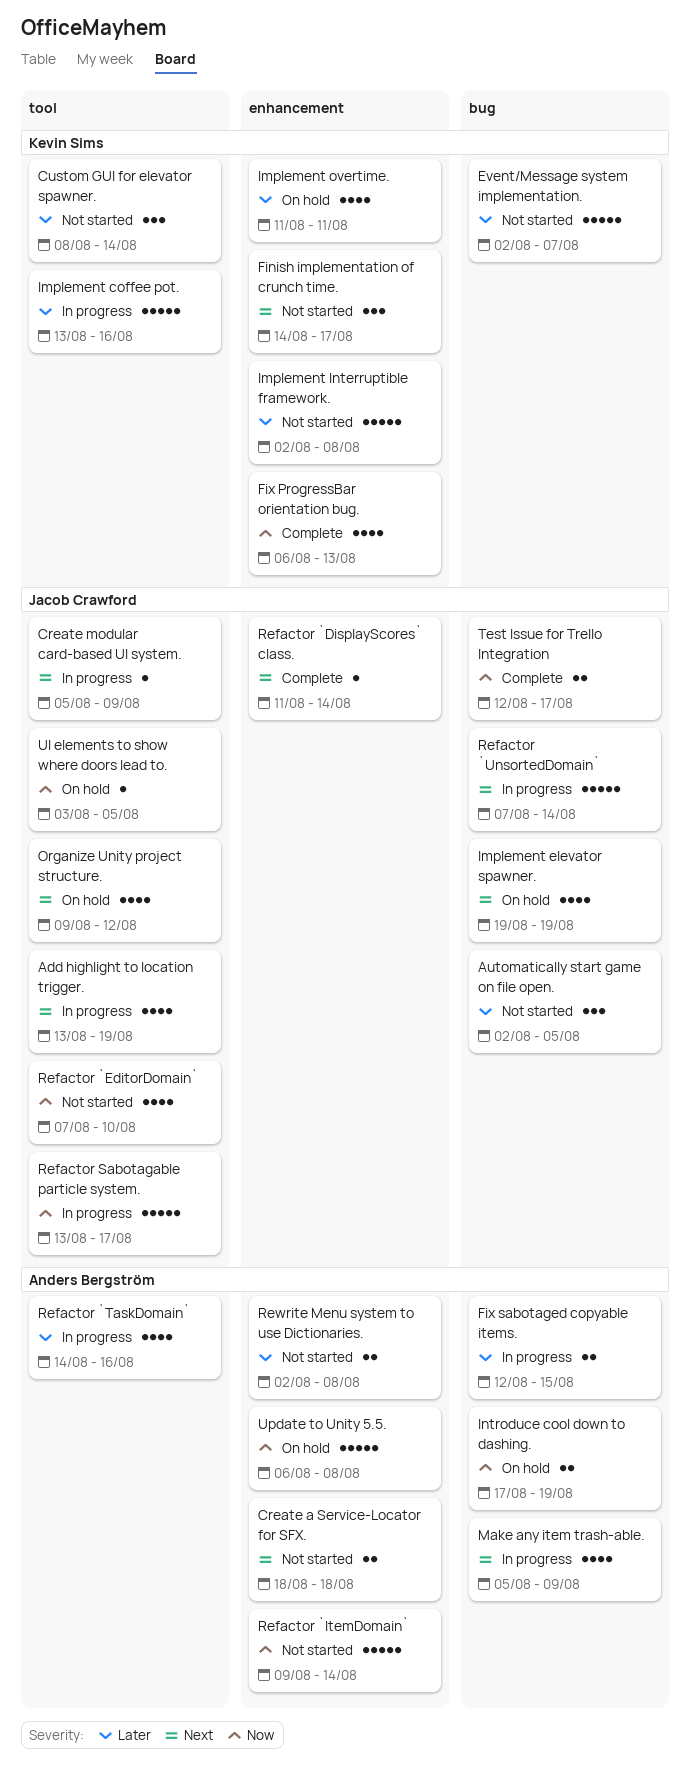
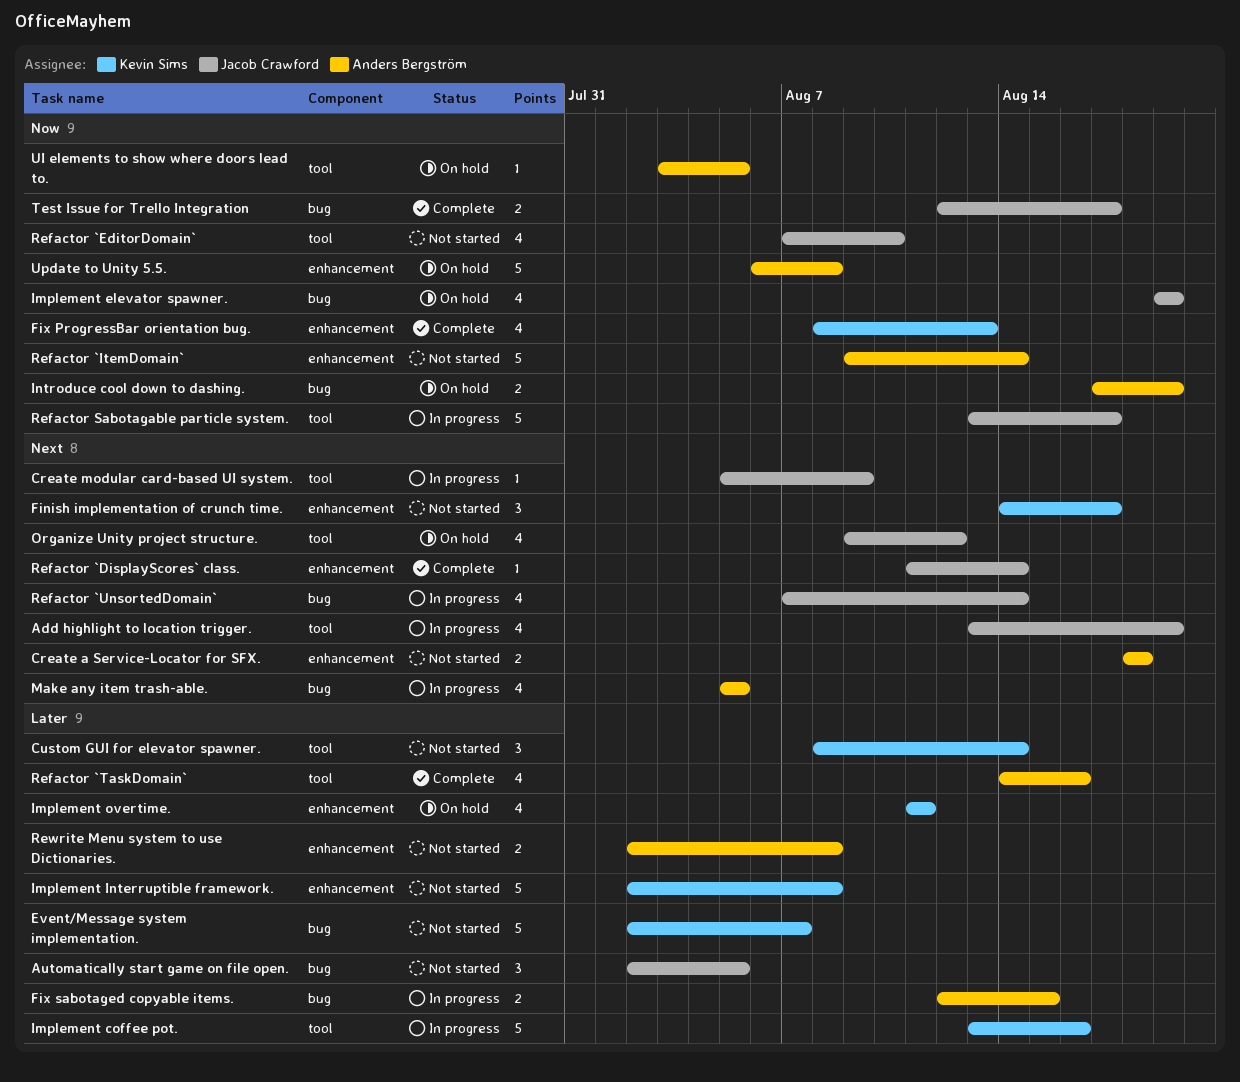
Fix ProgressBar orientation bug., start: Aug 6 -> Aug 8
Implement elevator spawner., priority: Next -> Now
Make any item trash-able., due: Aug 9 -> Aug 5
Refactor `TaskDomain`, status: In progress -> Complete
Refactor `UnsortedDomain`, estimate: 5 -> 4
UI elements to show where doors lead to., owner: Jacob Crawford -> Anders Bergström

